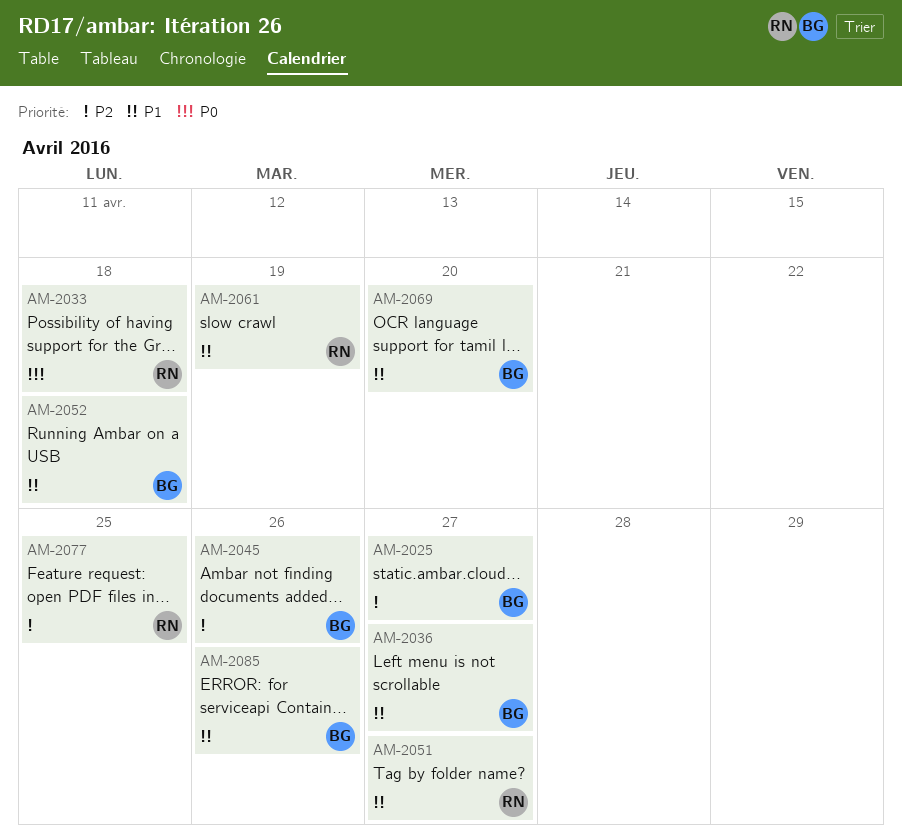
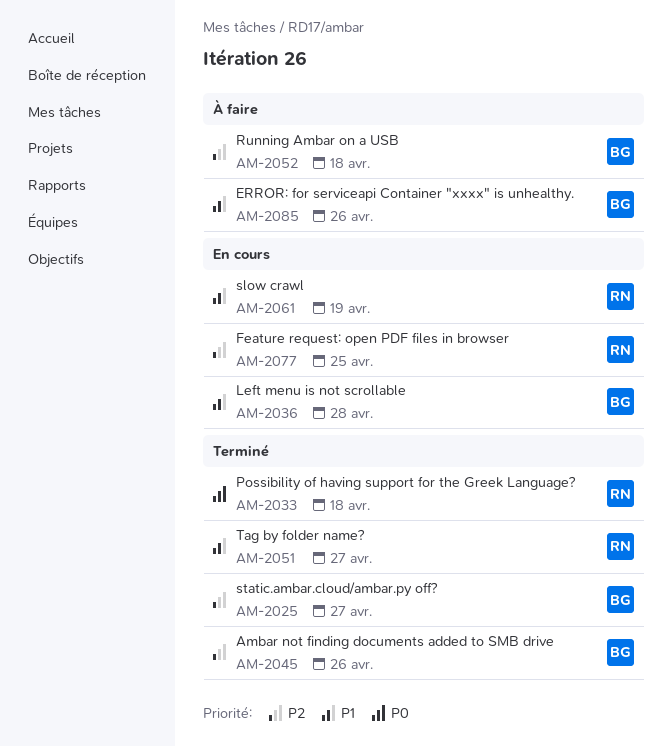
AM-2036, due: Apr 27 -> Apr 28
AM-2052, priority: P1 -> P2
AM-2069: present -> none

